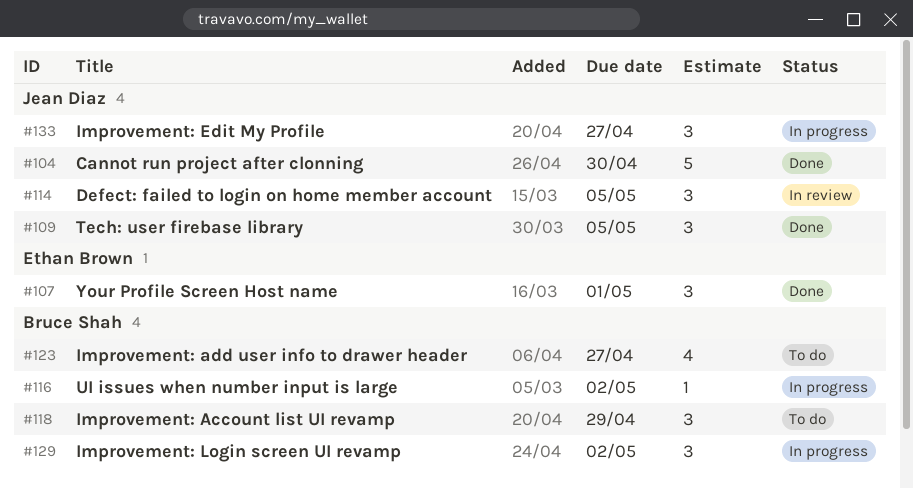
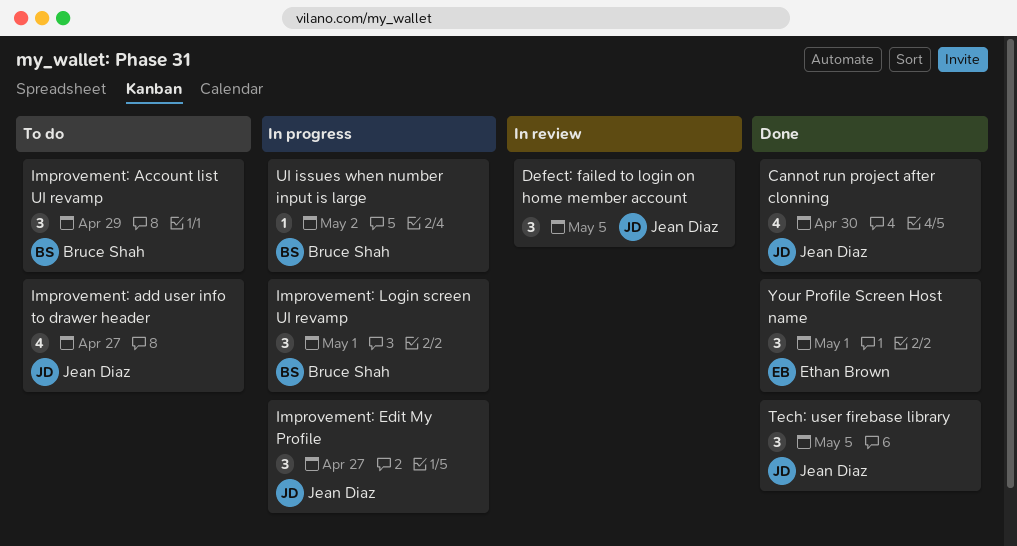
Cannot run project after clonning, estimate: 5 -> 4
Improvement: add user info to drawer header, owner: Bruce Shah -> Jean Diaz
Improvement: Login screen UI revamp, due: May 2 -> May 1

